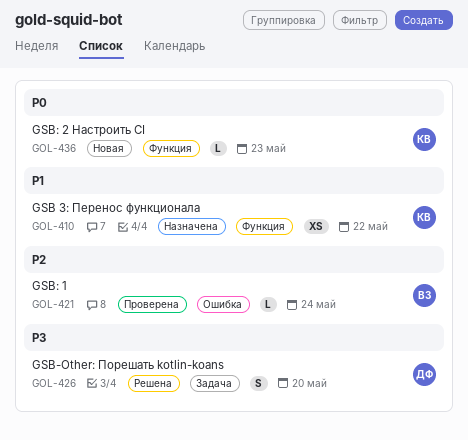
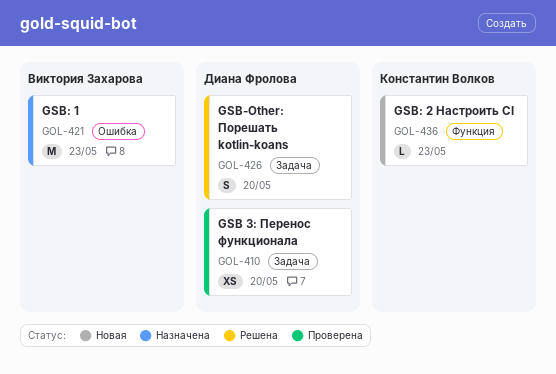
GOL-410, status: Назначена -> Проверена
GOL-410, owner: Константин Волков -> Диана Фролова
GOL-410, label: Функция -> Задача
GOL-410, due: May 22 -> May 20
GOL-421, status: Проверена -> Назначена
GOL-421, estimate: L -> M
GOL-421, due: May 24 -> May 23

